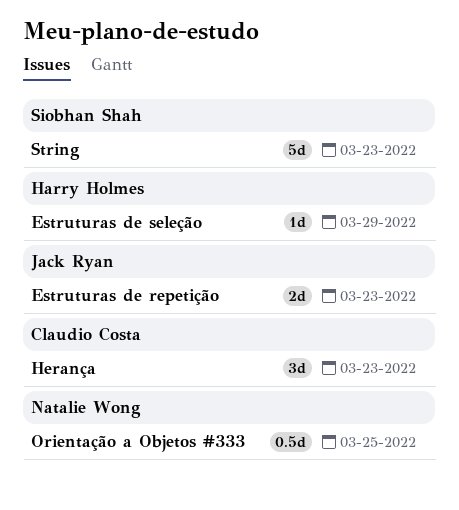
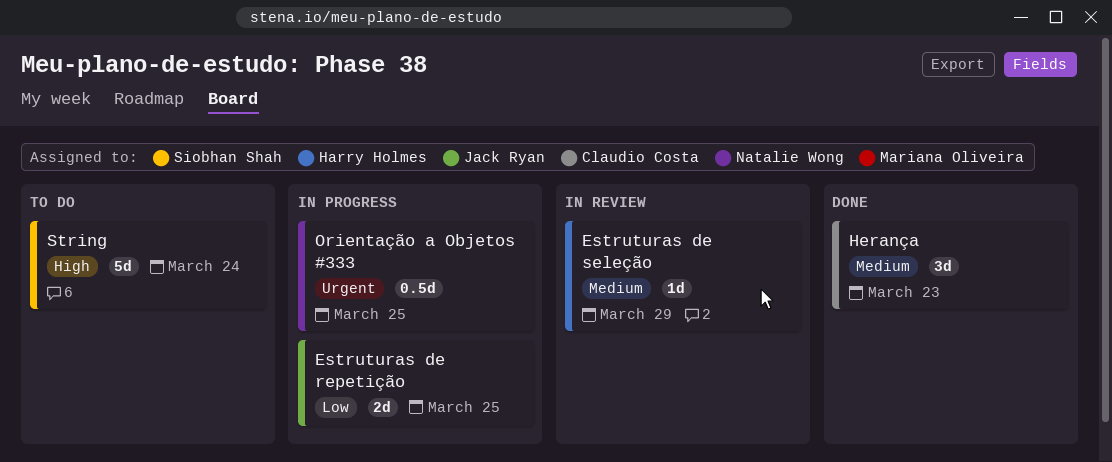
Estruturas de repetição, due: Mar 23 -> Mar 25
String, due: Mar 23 -> Mar 24

